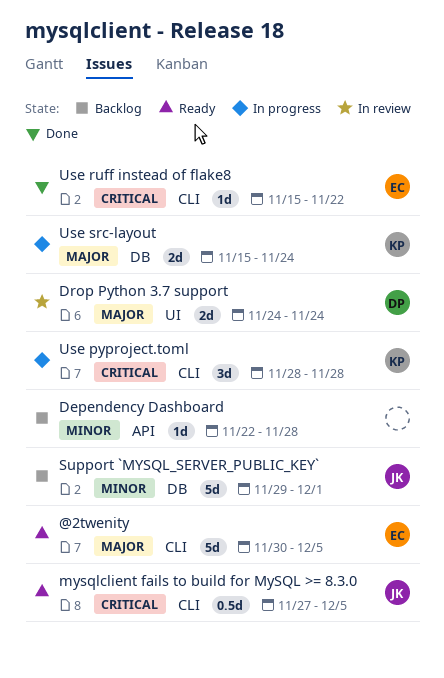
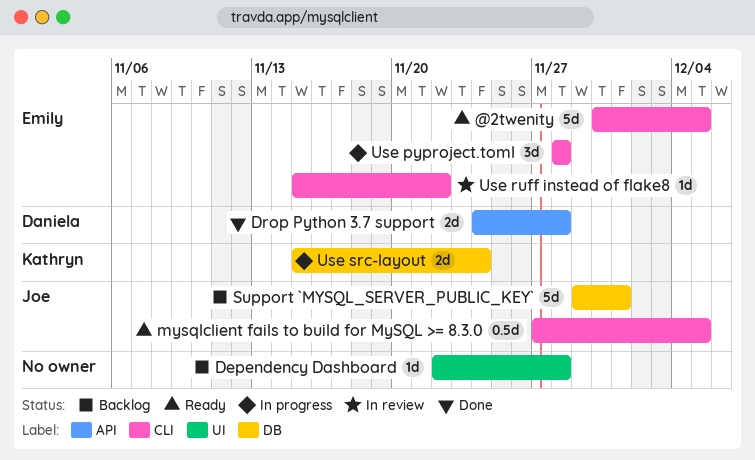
Dependency Dashboard, label: API -> UI
Drop Python 3.7 support, status: In review -> Done
Drop Python 3.7 support, label: UI -> API
Drop Python 3.7 support, due: Nov 24 -> Nov 28
Use pyproject.toml, owner: Kathryn -> Emily
Use ruff instead of flake8, status: Done -> In review

